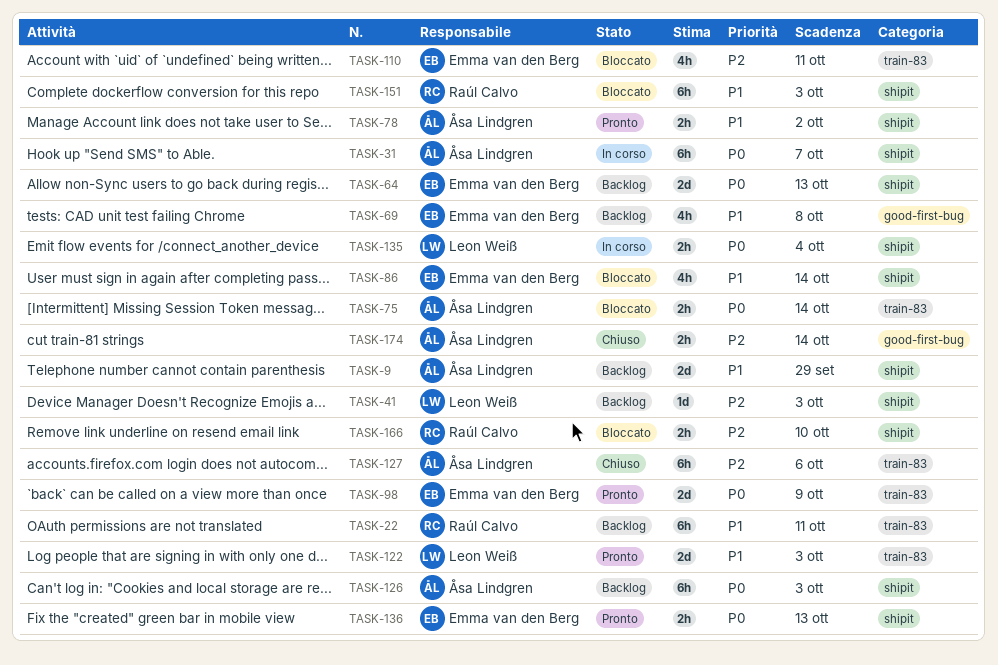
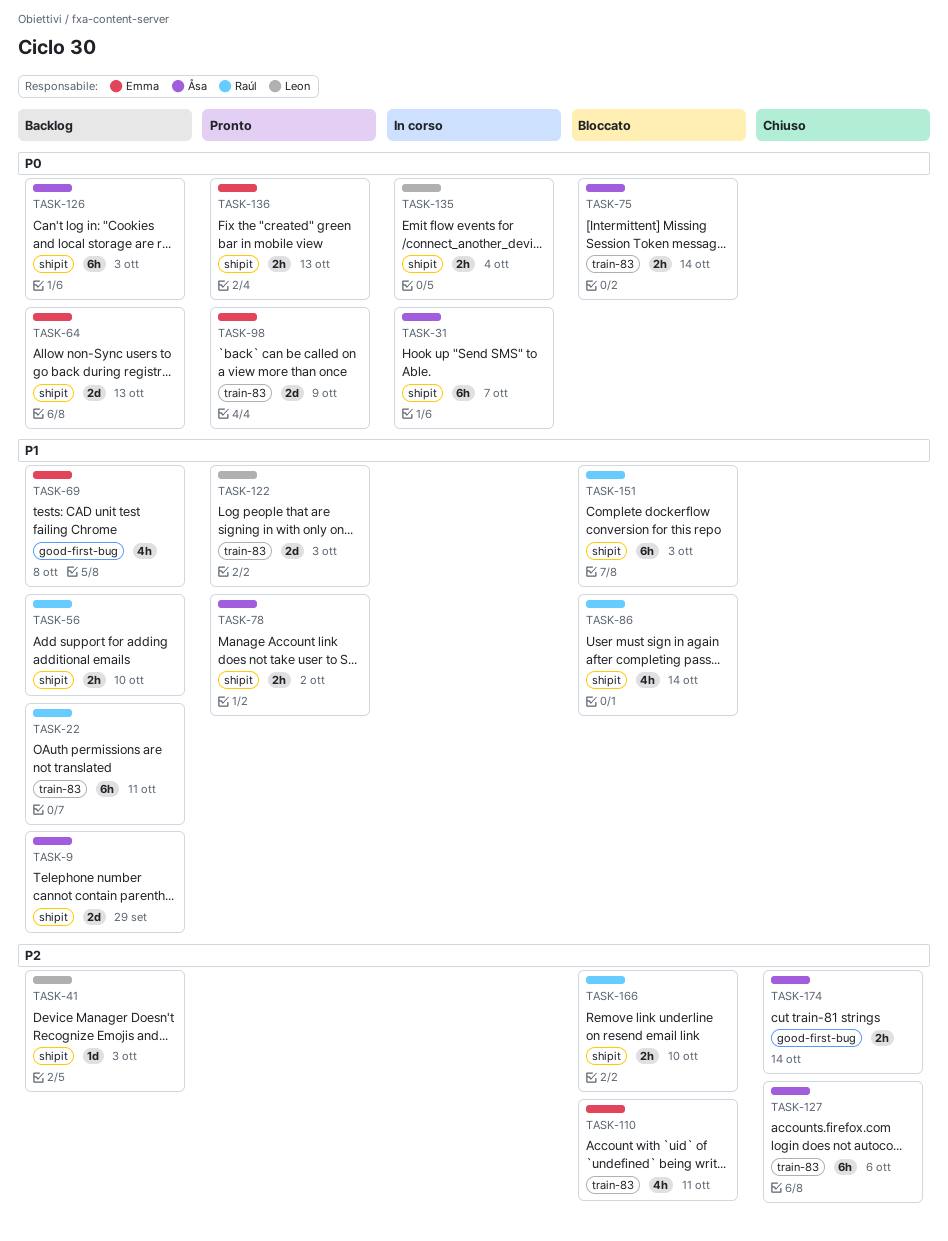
TASK-56: none -> present
TASK-86, owner: Emma van den Berg -> Raúl Calvo

